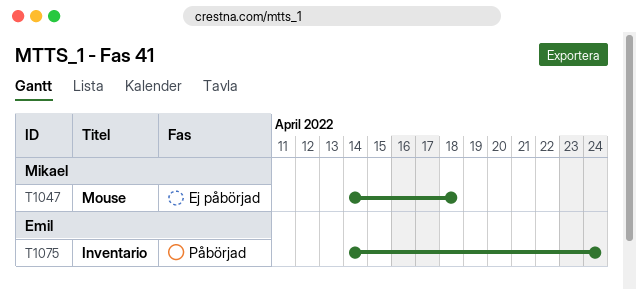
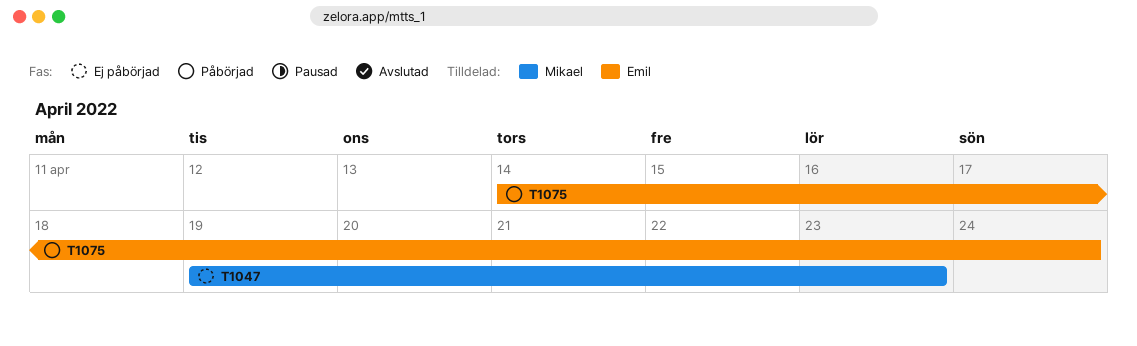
T1047, start: Apr 14 -> Apr 19
T1047, due: Apr 18 -> Apr 23

